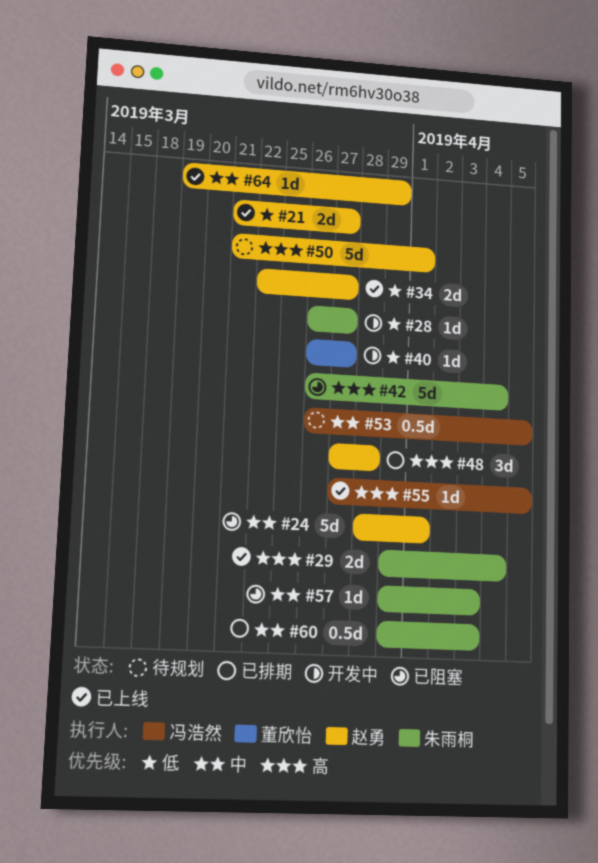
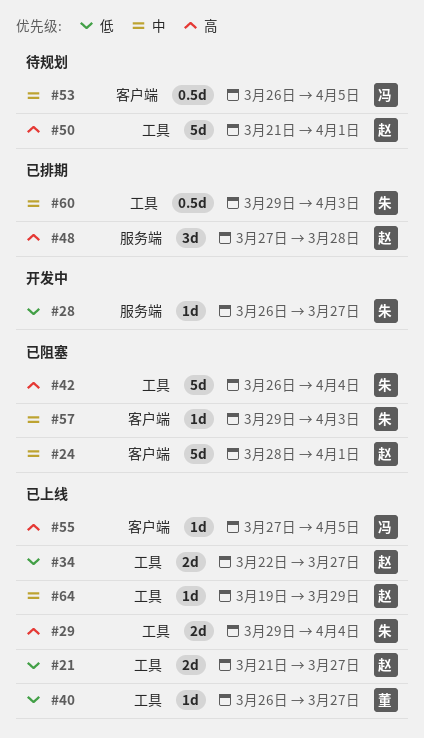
#40, status: 开发中 -> 已上线

